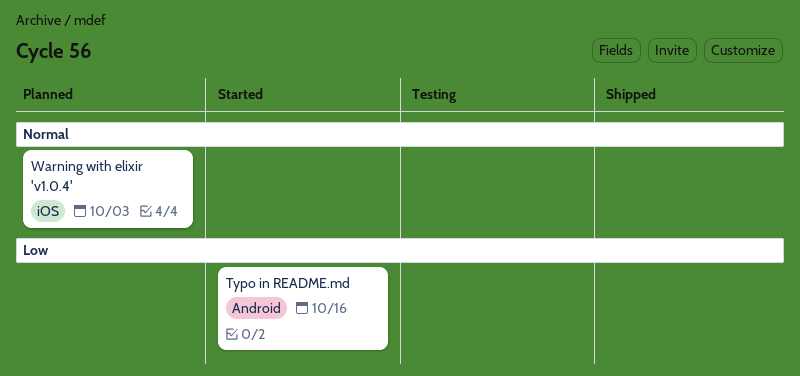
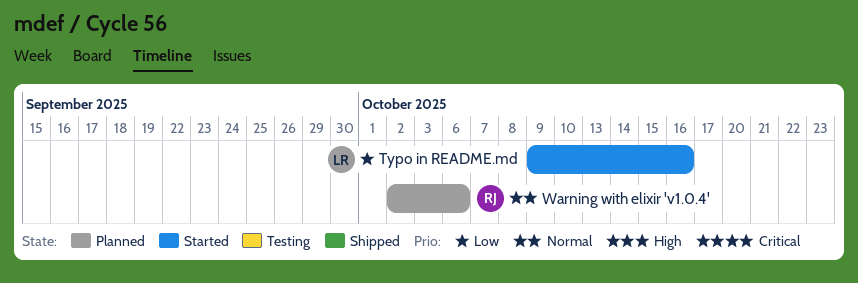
Warning with elixir 'v1.0.4', due: Oct 3 -> Oct 6

